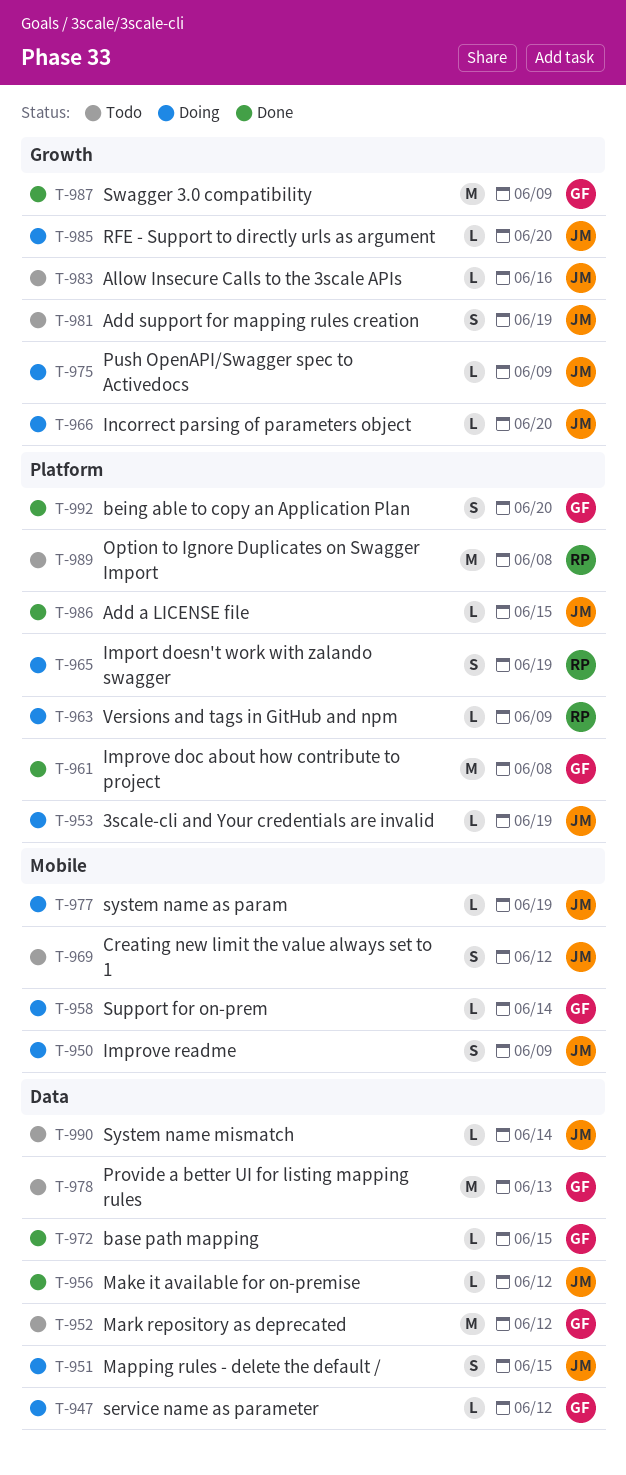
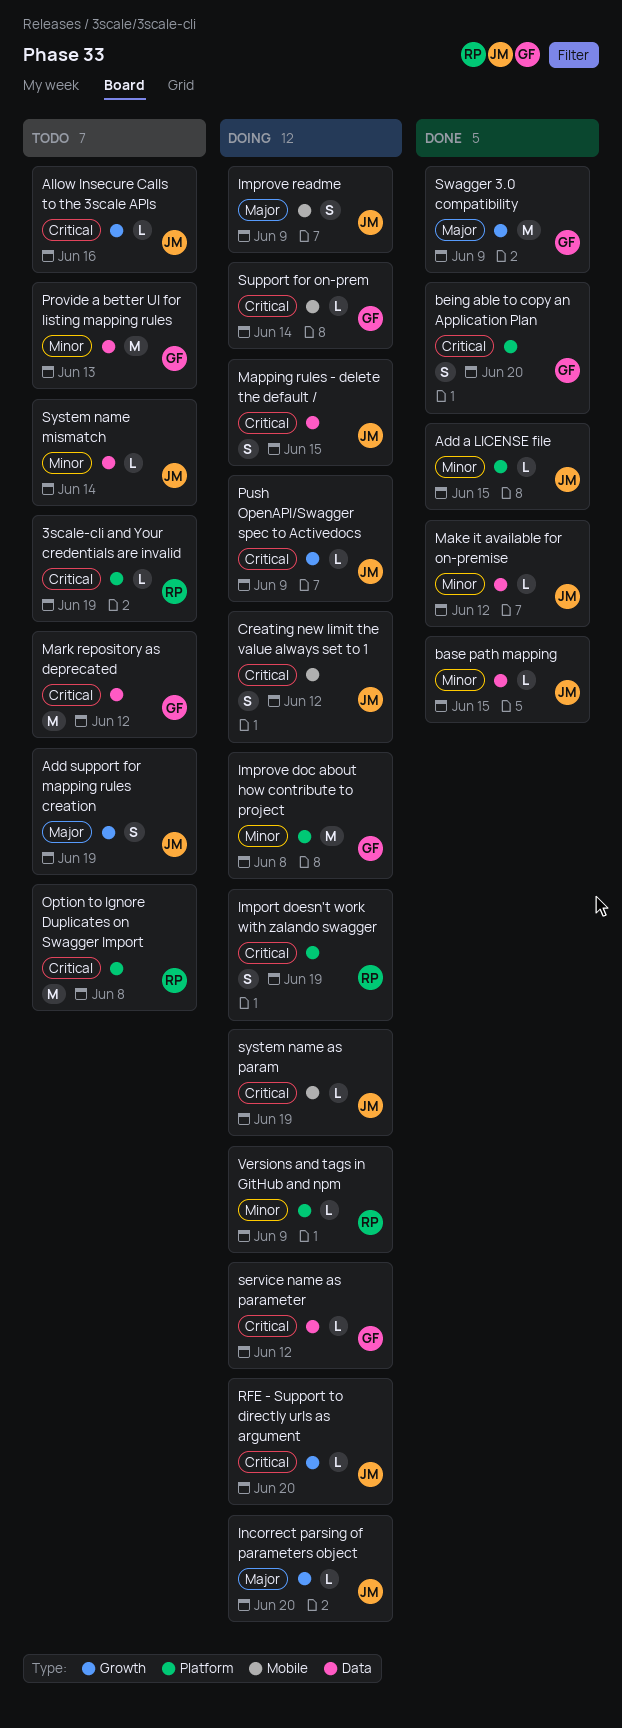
3scale-cli and Your credentials are invalid, status: Doing -> Todo
3scale-cli and Your credentials are invalid, owner: JM -> RP
base path mapping, owner: GF -> JM
Creating new limit the value always set to 1, status: Todo -> Doing
Improve doc about how contribute to project, status: Done -> Doing

